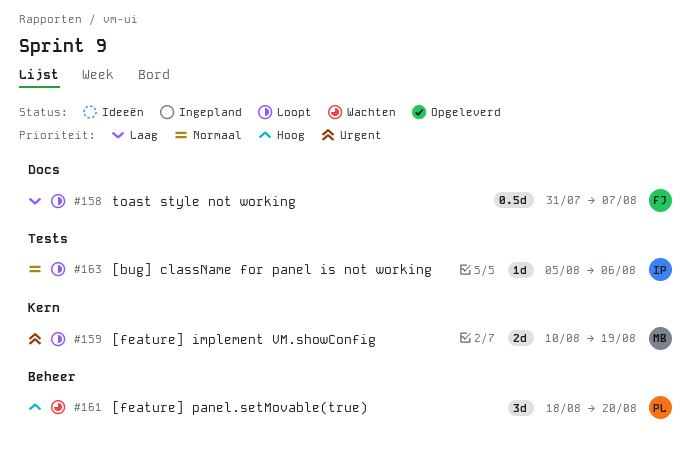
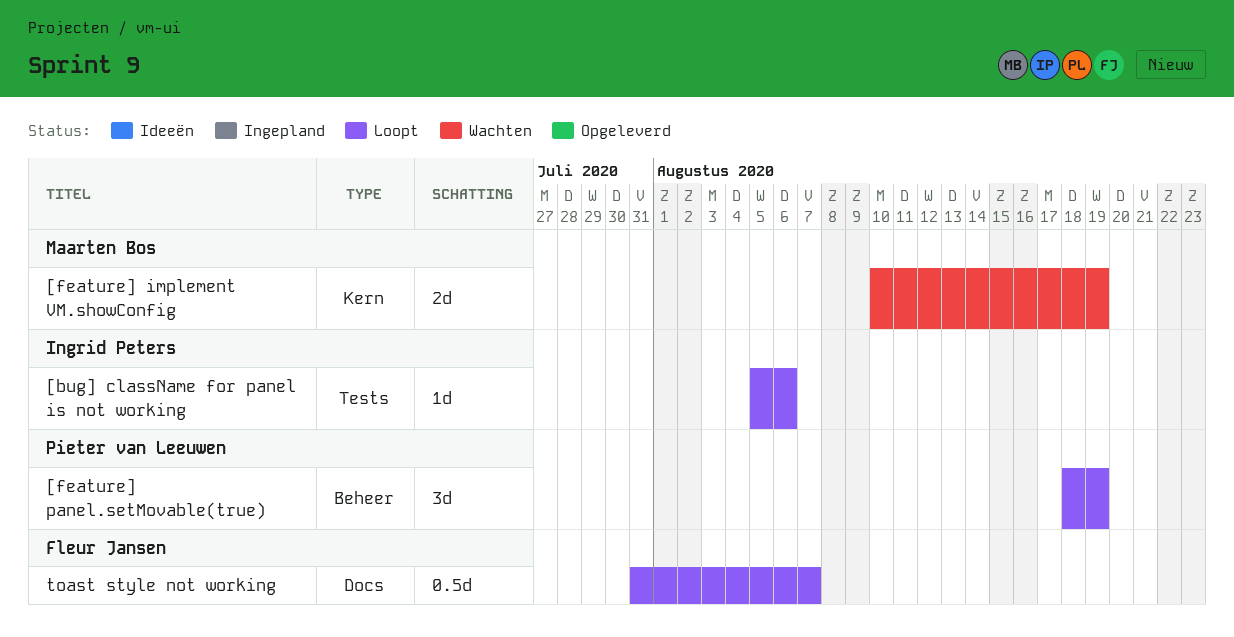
[feature] implement VM.showConfig, status: Loopt -> Wachten
[feature] panel.setMovable(true), status: Wachten -> Loopt
[feature] panel.setMovable(true), due: Aug 20 -> Aug 19

